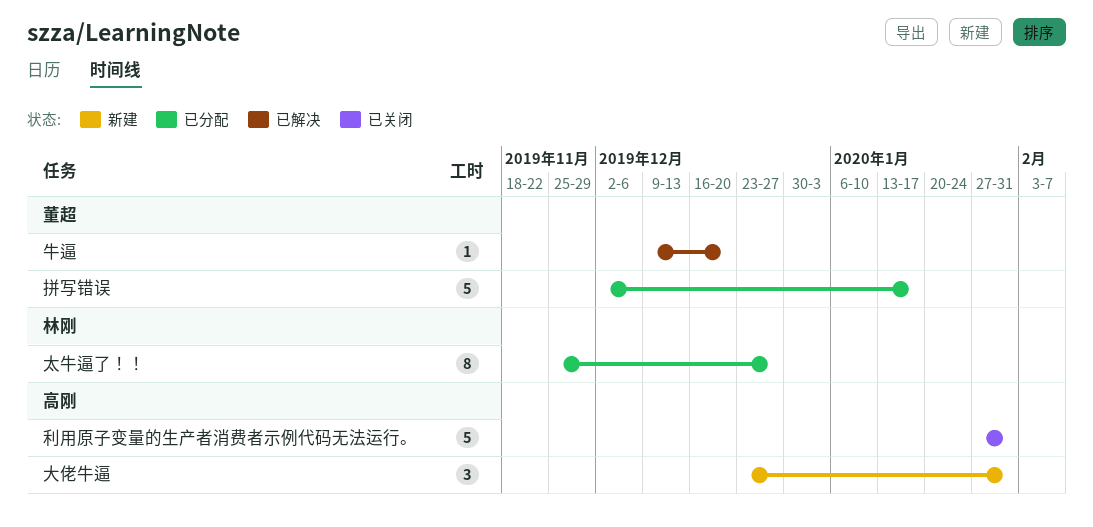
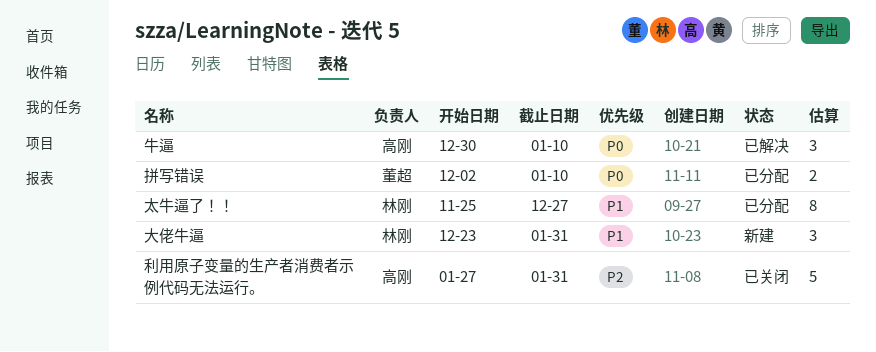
大佬牛逼, owner: 高刚 -> 林刚
拼写错误, estimate: 5 -> 2
拼写错误, due: Jan 17 -> Jan 10
牛逼, owner: 董超 -> 高刚
牛逼, estimate: 1 -> 3
牛逼, start: Dec 9 -> Dec 30
牛逼, due: Dec 20 -> Jan 10

